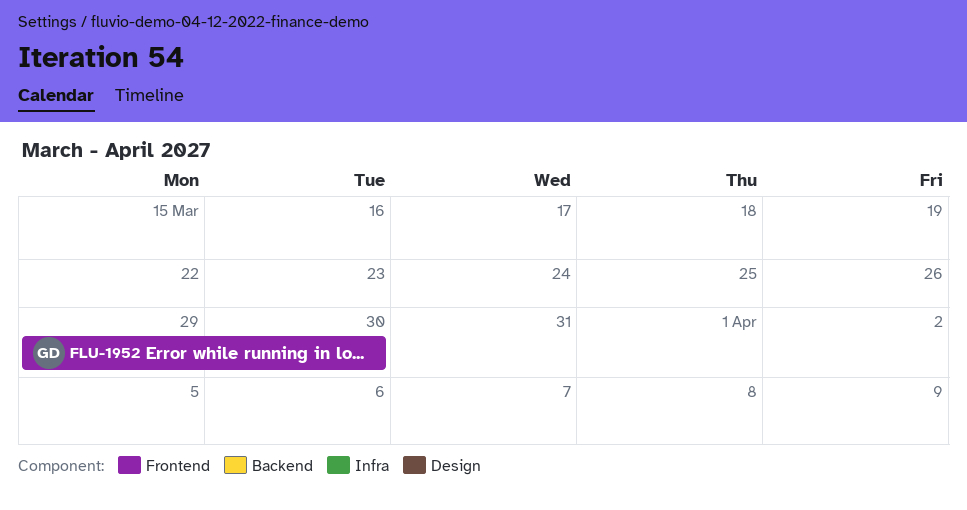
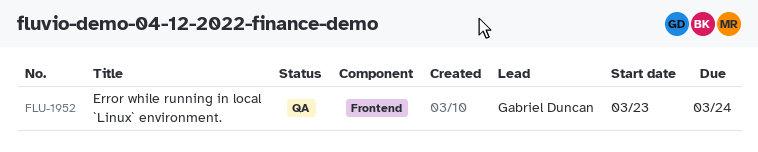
FLU-1952, start: Mar 29 -> Mar 23
FLU-1952, due: Mar 30 -> Mar 24

